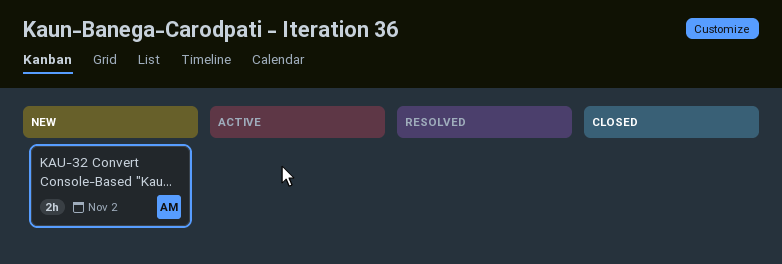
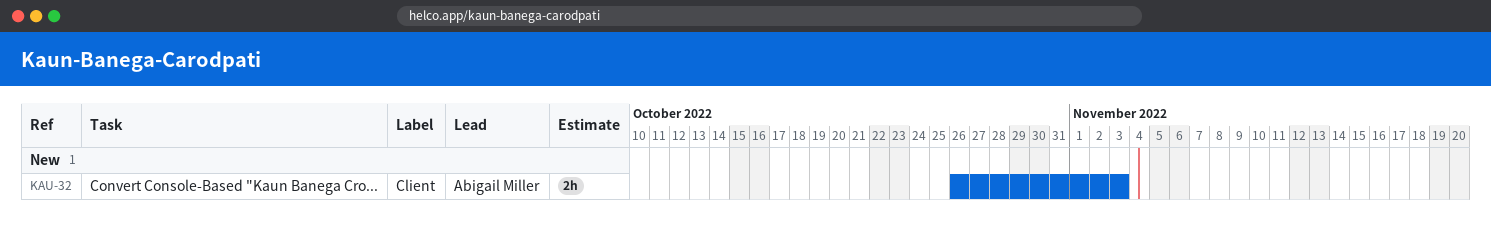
KAU-32, due: Nov 2 -> Nov 3

